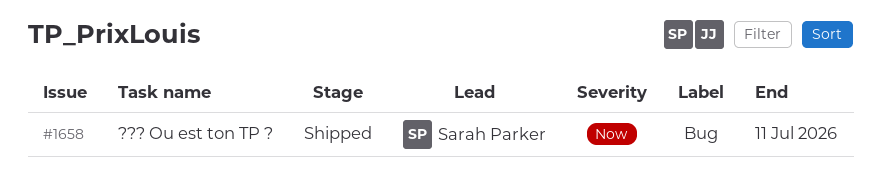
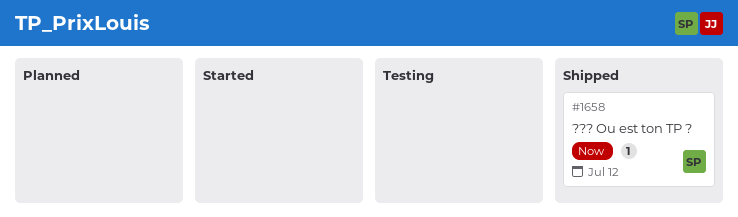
#1658, due: Jul 11 -> Jul 12

